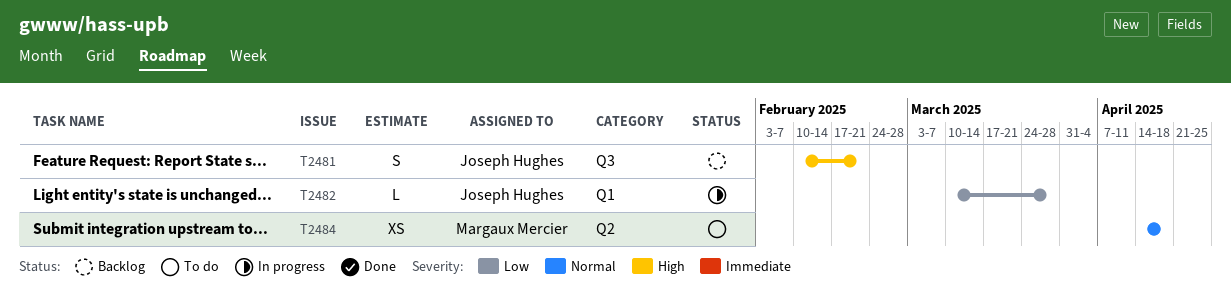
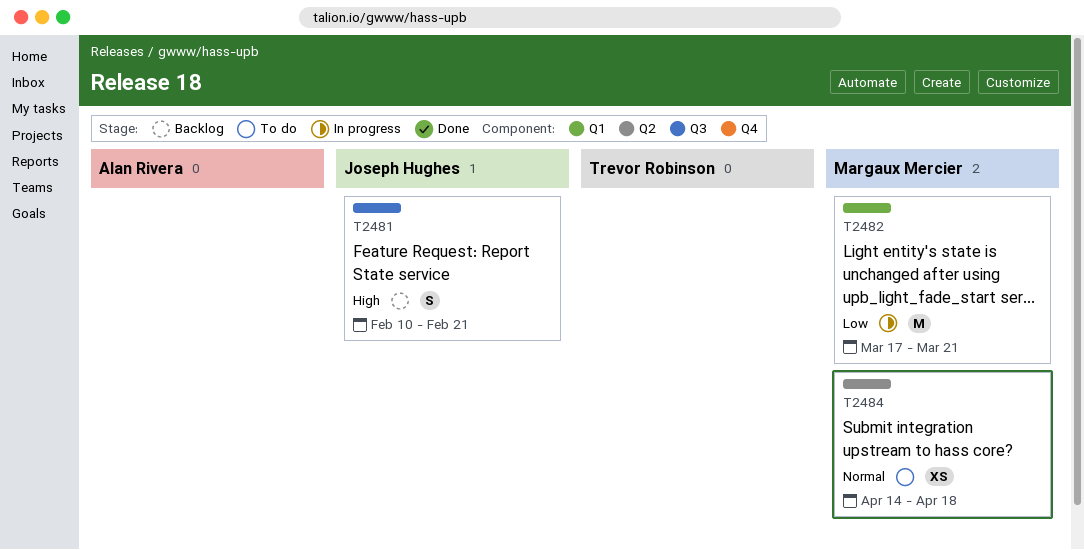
T2482, owner: Joseph Hughes -> Margaux Mercier
T2482, estimate: L -> M
T2482, start: Mar 10 -> Mar 17
T2482, due: Mar 28 -> Mar 21

